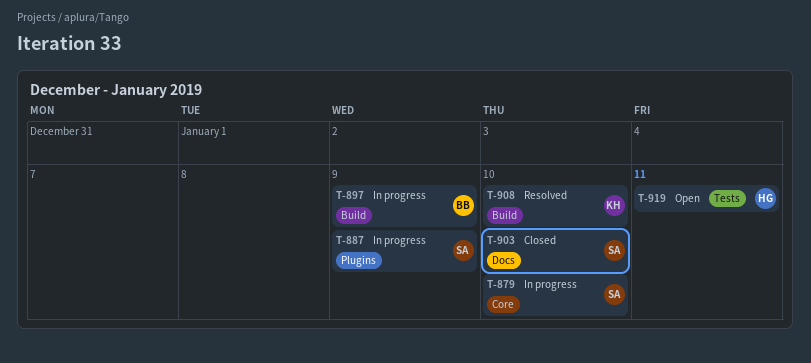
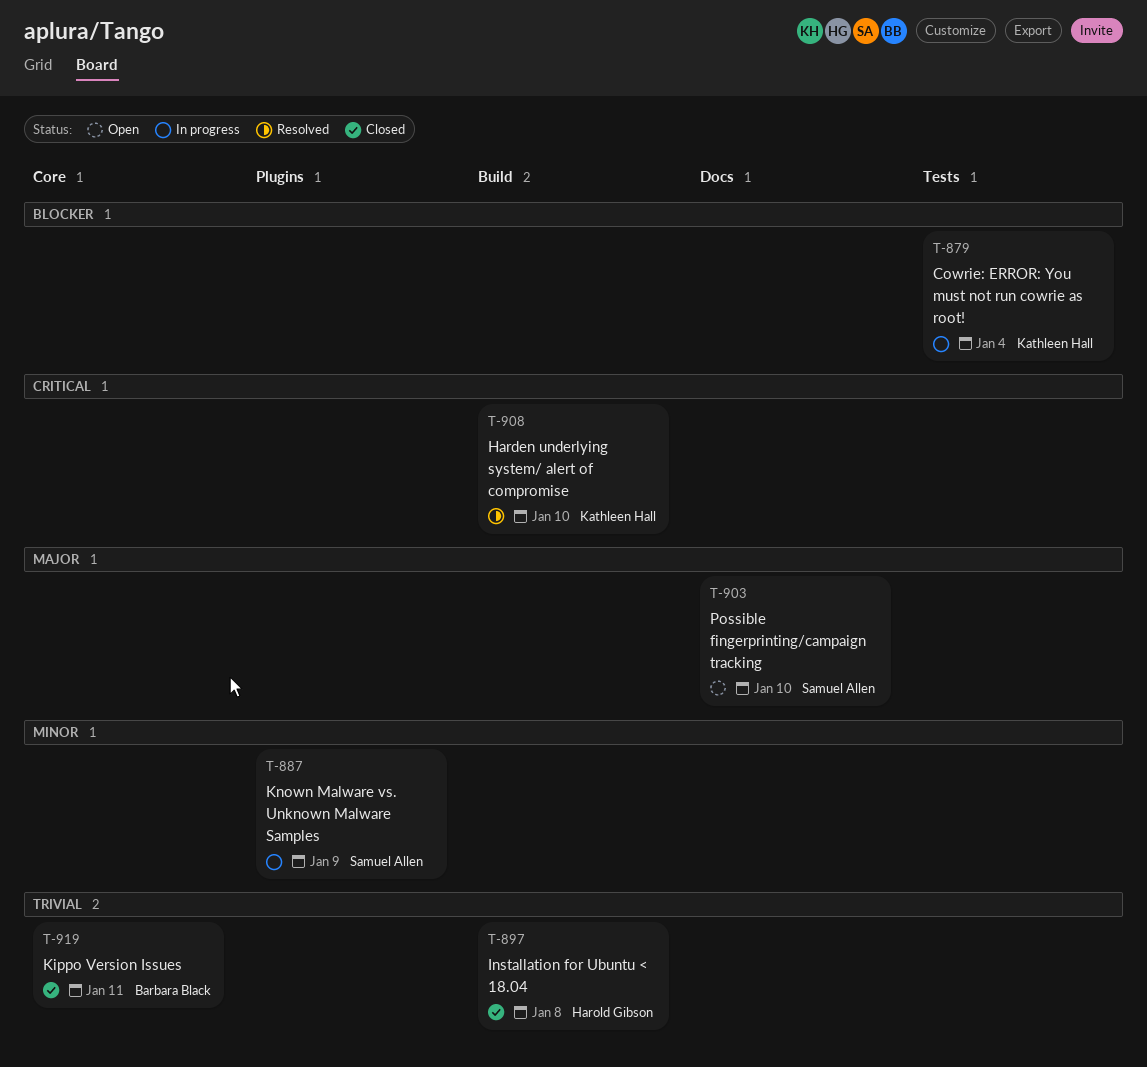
T-879, owner: Samuel Allen -> Kathleen Hall
T-879, label: Core -> Tests
T-879, due: Jan 10 -> Jan 4
T-897, status: In progress -> Closed
T-897, owner: Barbara Black -> Harold Gibson
T-897, due: Jan 9 -> Jan 8
T-903, status: Closed -> Open
T-919, status: Open -> Closed
T-919, owner: Harold Gibson -> Barbara Black
T-919, label: Tests -> Core

